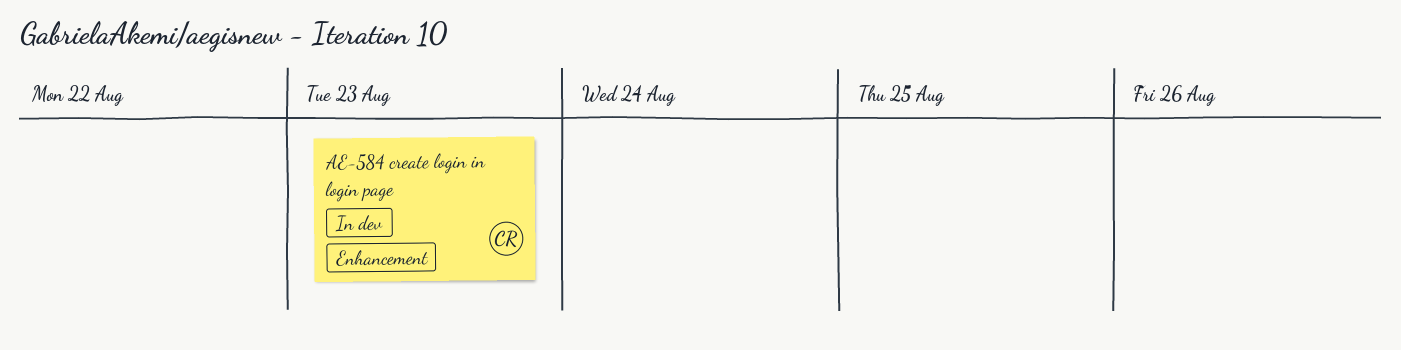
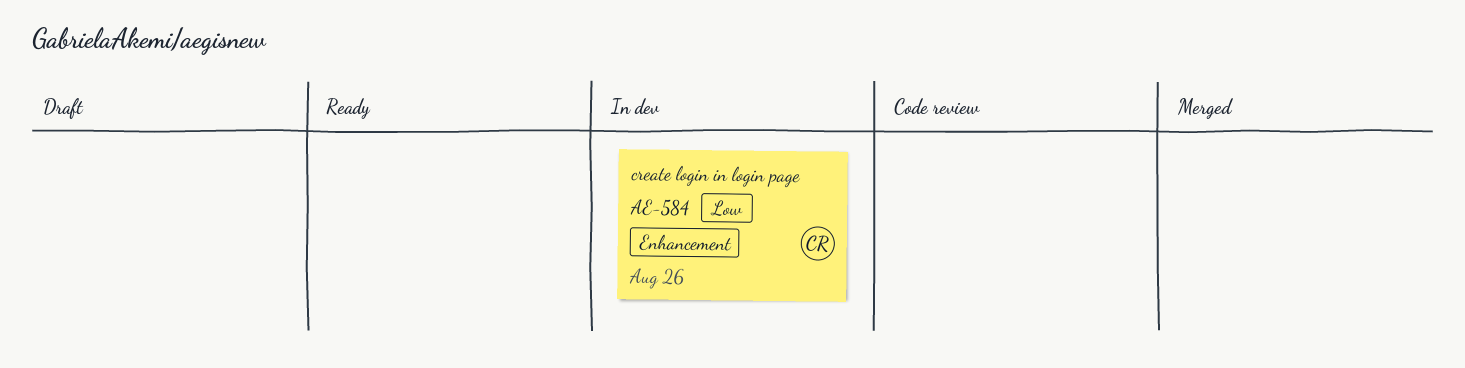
AE-584, due: Aug 23 -> Aug 26

